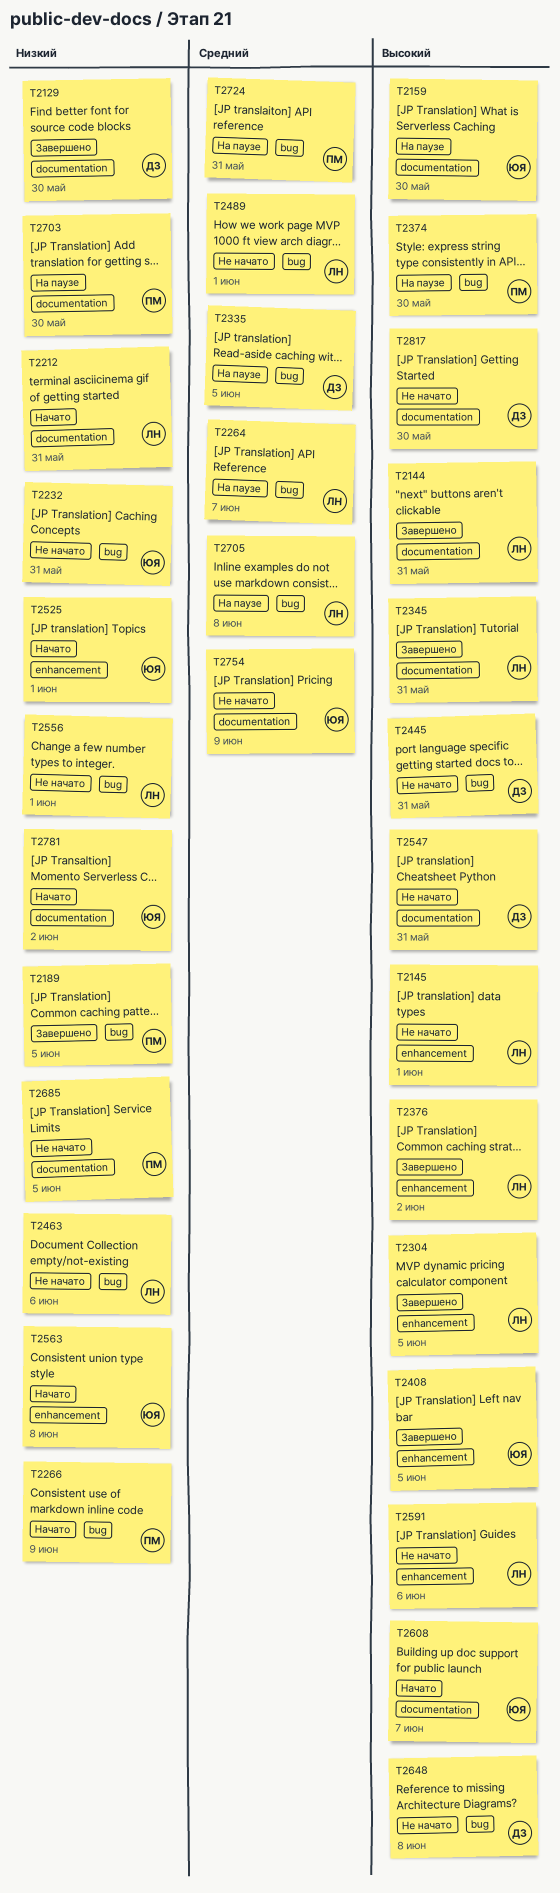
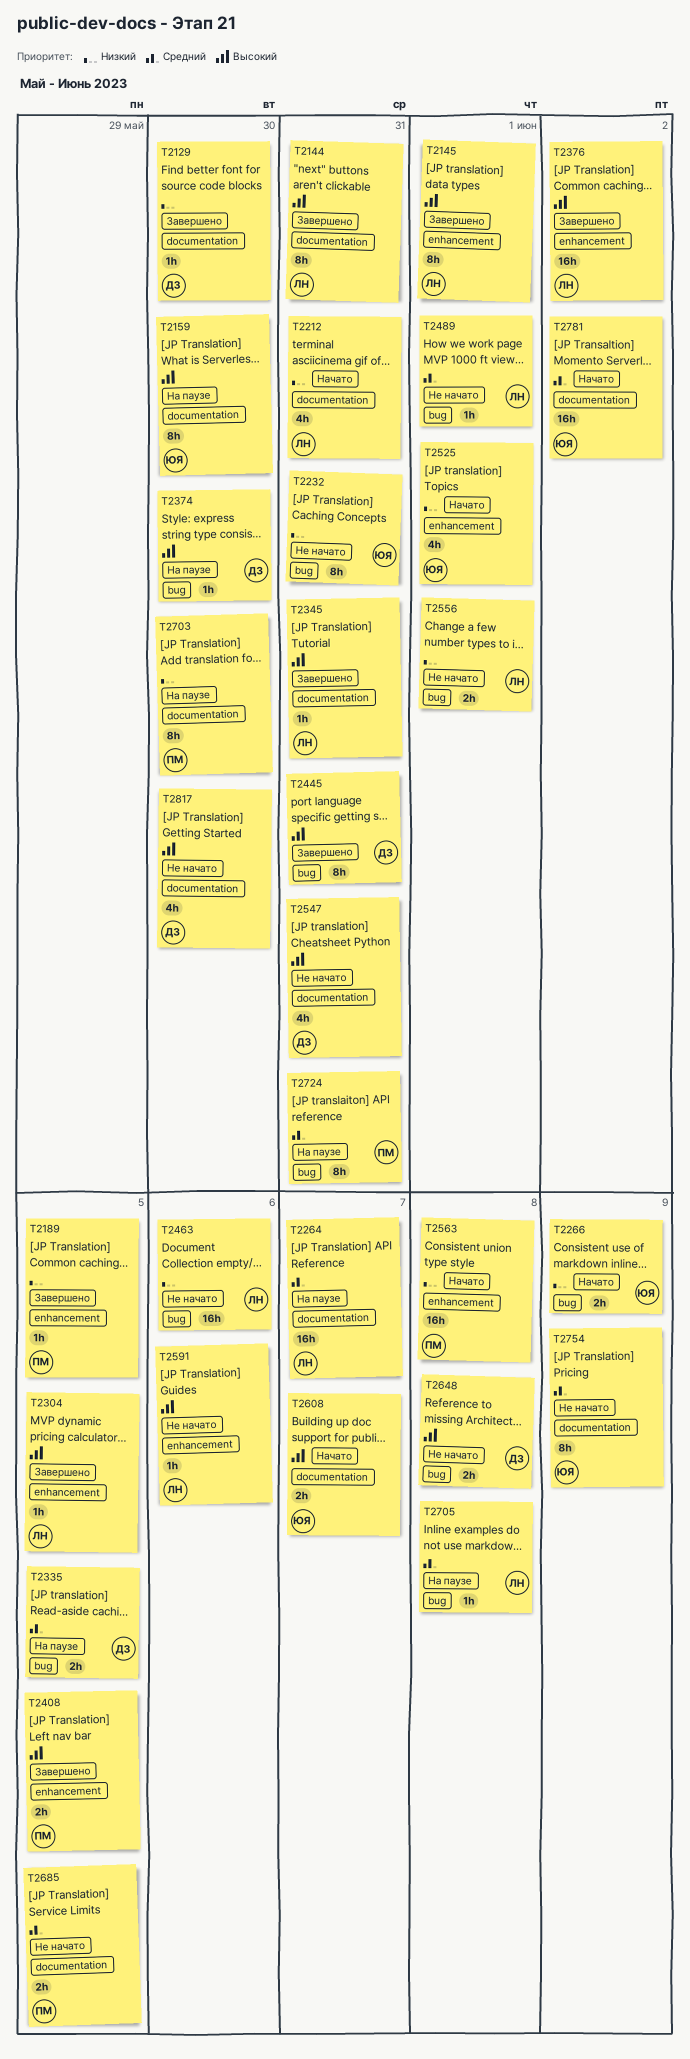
T2145, status: Не начато -> Завершено
T2189, label: bug -> enhancement
T2264, label: bug -> documentation
T2266, owner: ПМ -> ЮЯ
T2374, owner: ПМ -> ДЗ
T2408, owner: ЮЯ -> ПМ
T2445, status: Не начато -> Завершено
T2563, owner: ЮЯ -> ПМ
T2685, priority: Низкий -> Средний
T2781, priority: Низкий -> Средний

